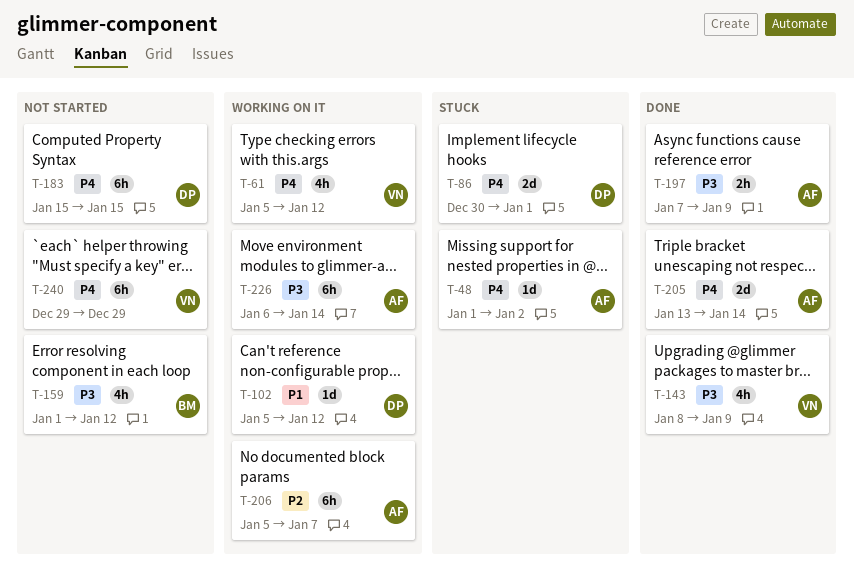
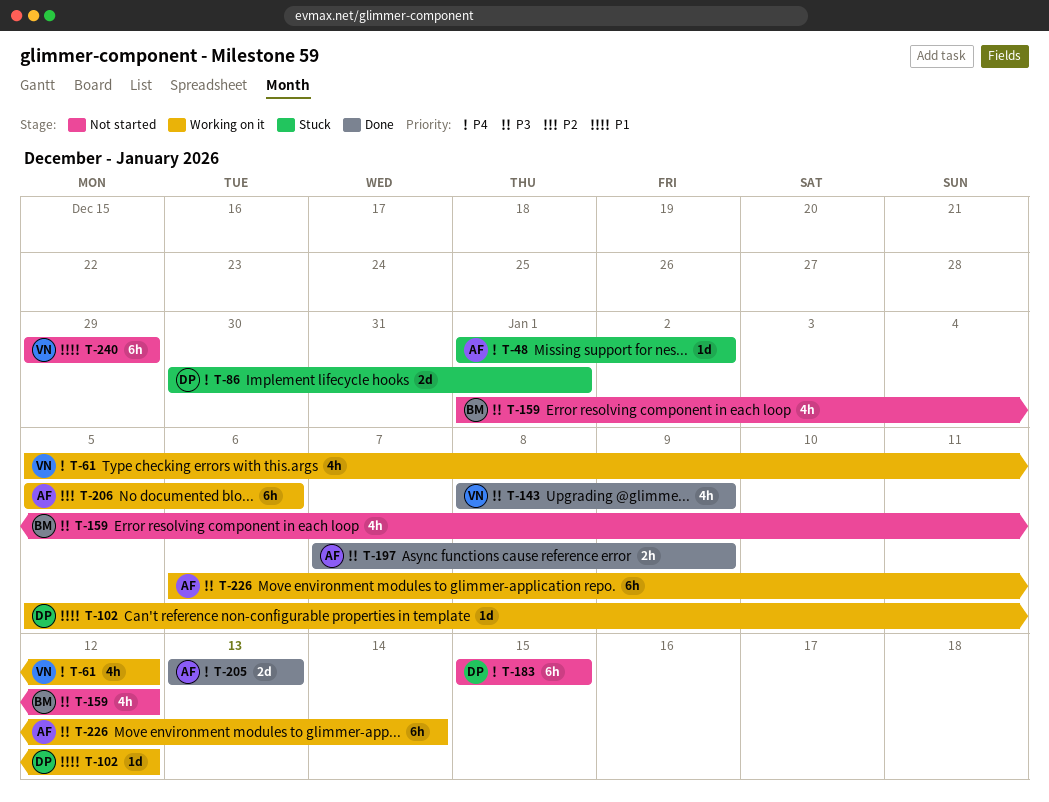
T-205, due: Jan 14 -> Jan 13
T-206, due: Jan 7 -> Jan 6
T-240, priority: P4 -> P1

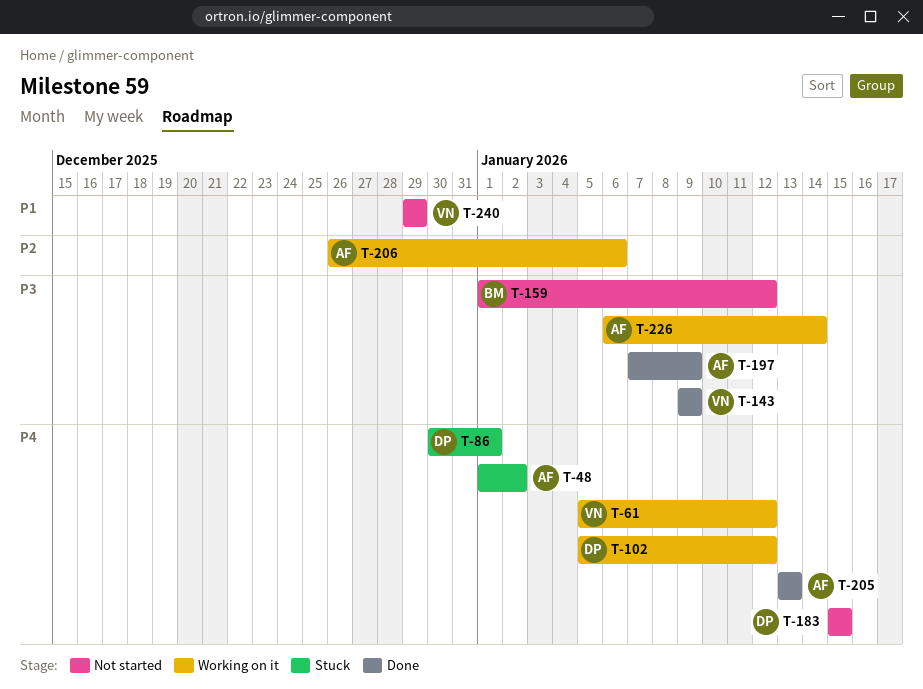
T-102, priority: P1 -> P4
T-143, start: Jan 8 -> Jan 9
T-206, start: Jan 5 -> Dec 26

